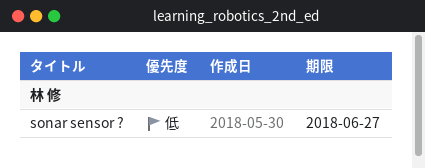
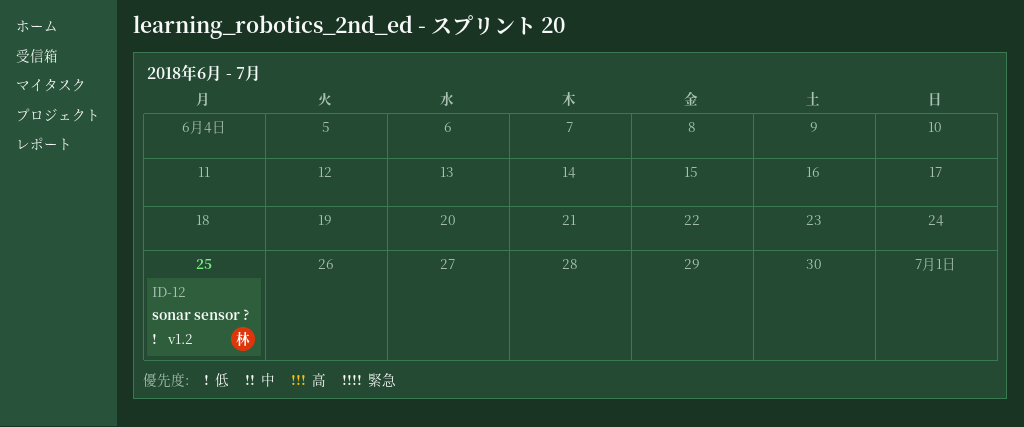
sonar sensor ?, due: Jun 27 -> Jun 25

